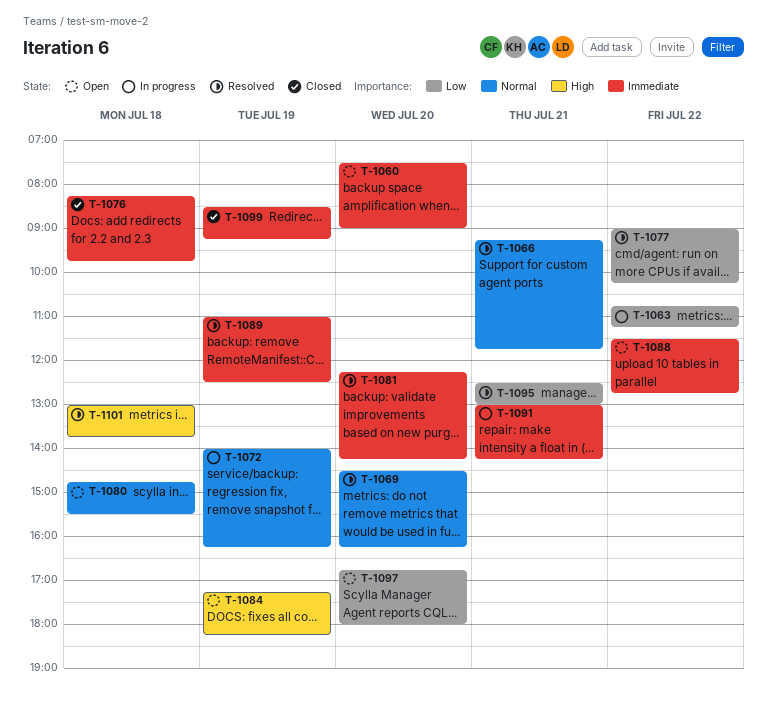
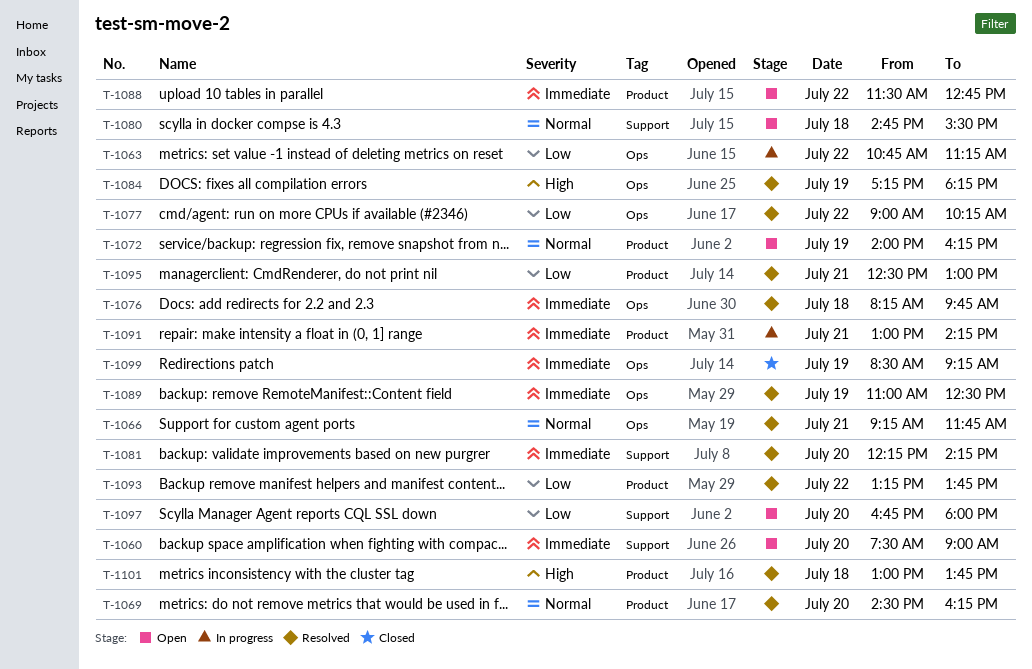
T-1072, status: In progress -> Open
T-1076, status: Closed -> Resolved
T-1084, status: Open -> Resolved
T-1093: none -> present

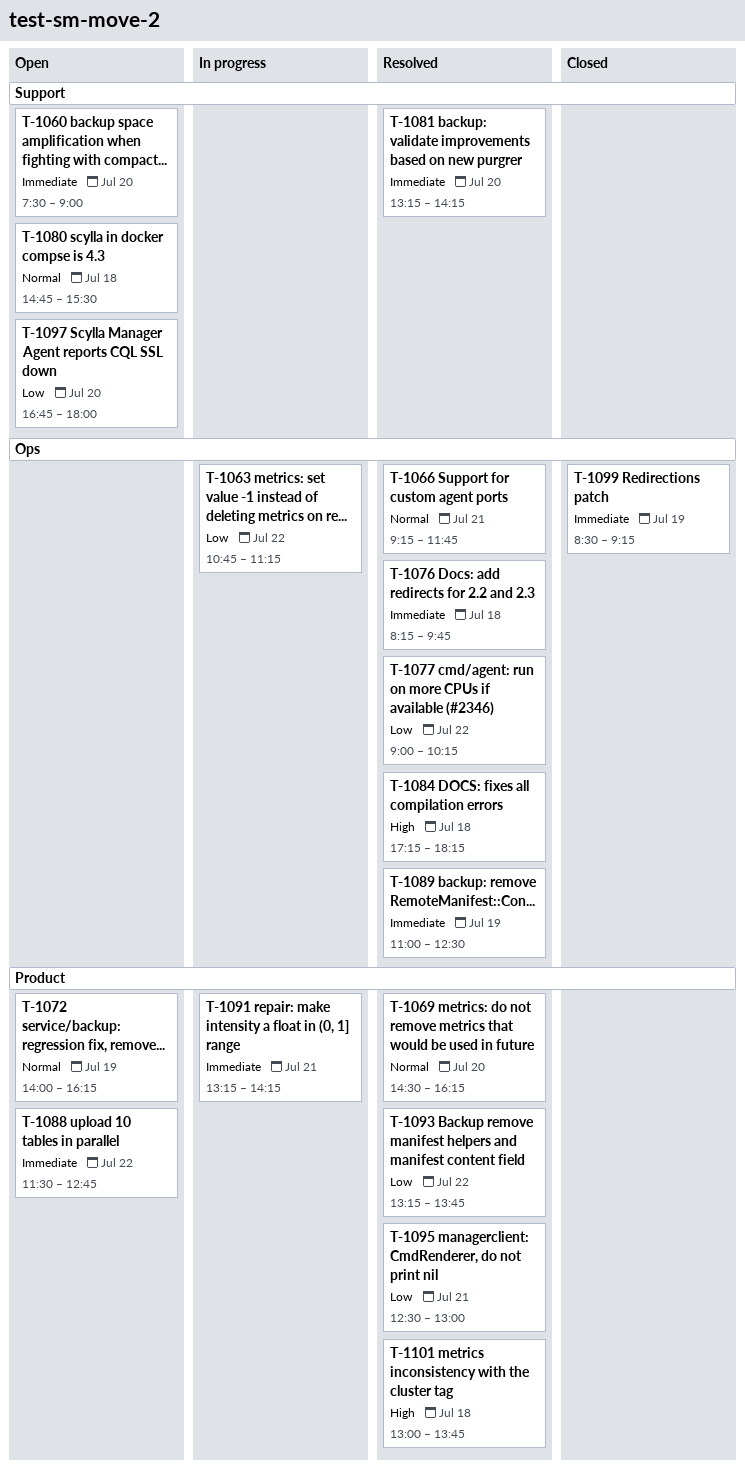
T-1081, begins: 12:15 -> 13:15
T-1084, day: Jul 19 -> Jul 18
T-1091, begins: 13:00 -> 13:15

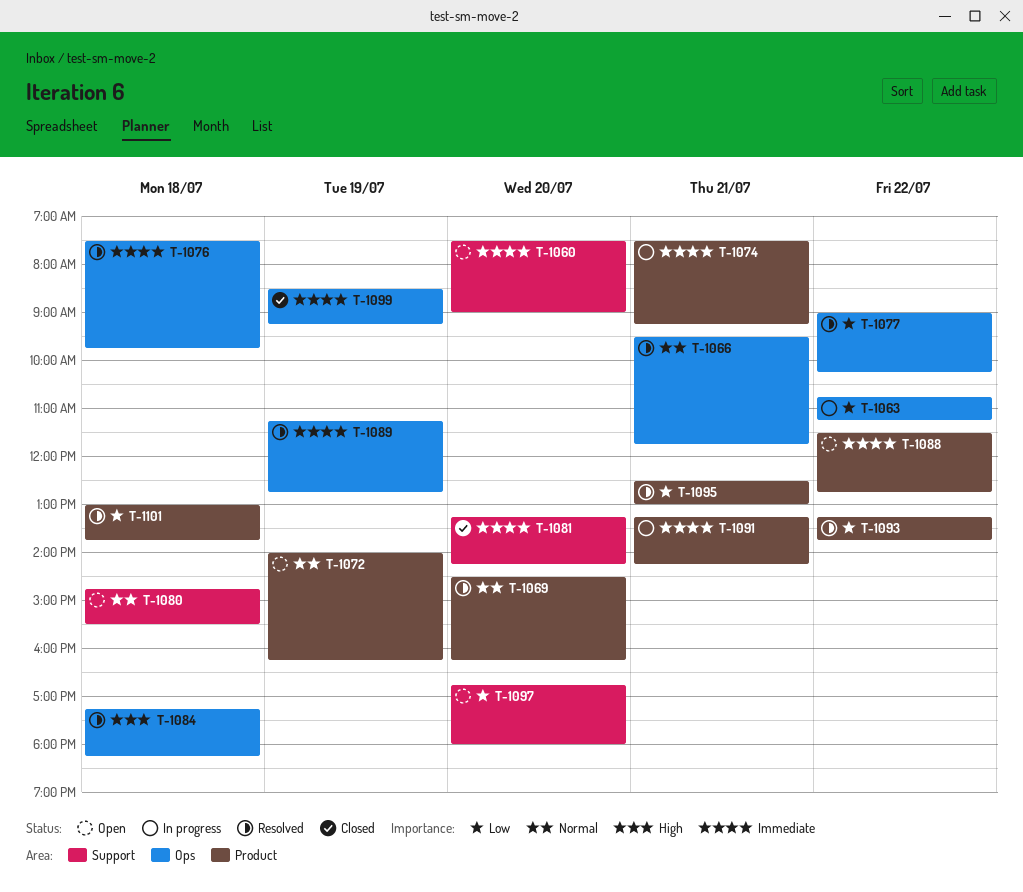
T-1066, begins: 09:15 -> 09:30
T-1074: none -> present
T-1076, begins: 08:15 -> 07:30
T-1081, status: Resolved -> Closed
T-1089, begins: 11:00 -> 11:15
T-1089, ends: 12:30 -> 12:45
T-1101, priority: High -> Low

